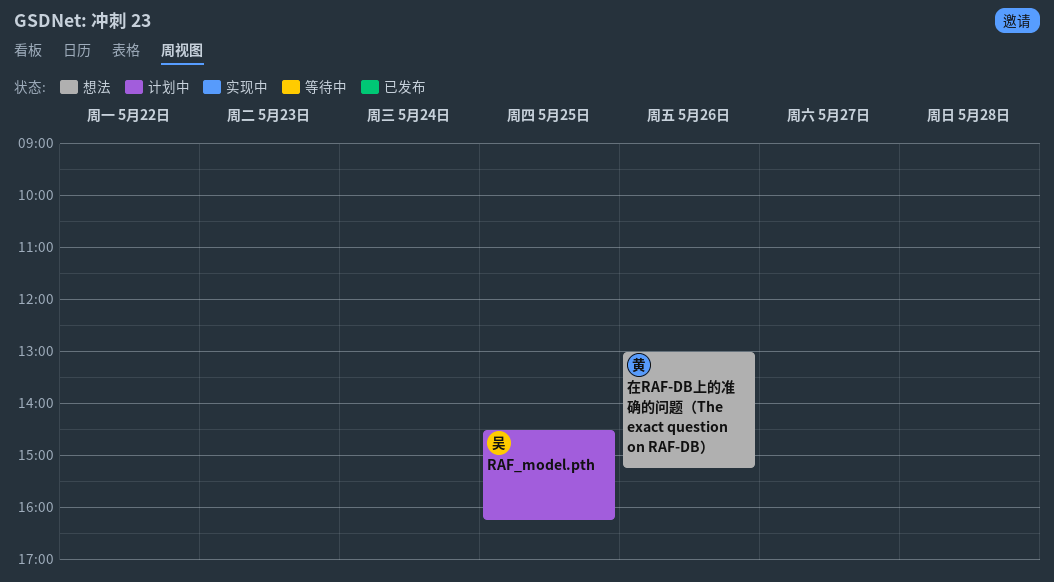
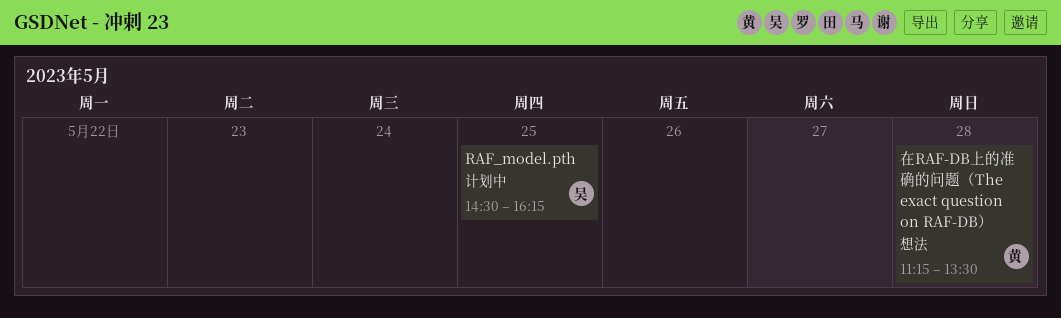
在RAF-DB上的准确的问题（The exact question on RAF-DB）, day: May 26 -> May 28
在RAF-DB上的准确的问题（The exact question on RAF-DB）, begins: 13:00 -> 11:15
在RAF-DB上的准确的问题（The exact question on RAF-DB）, ends: 15:15 -> 13:30

